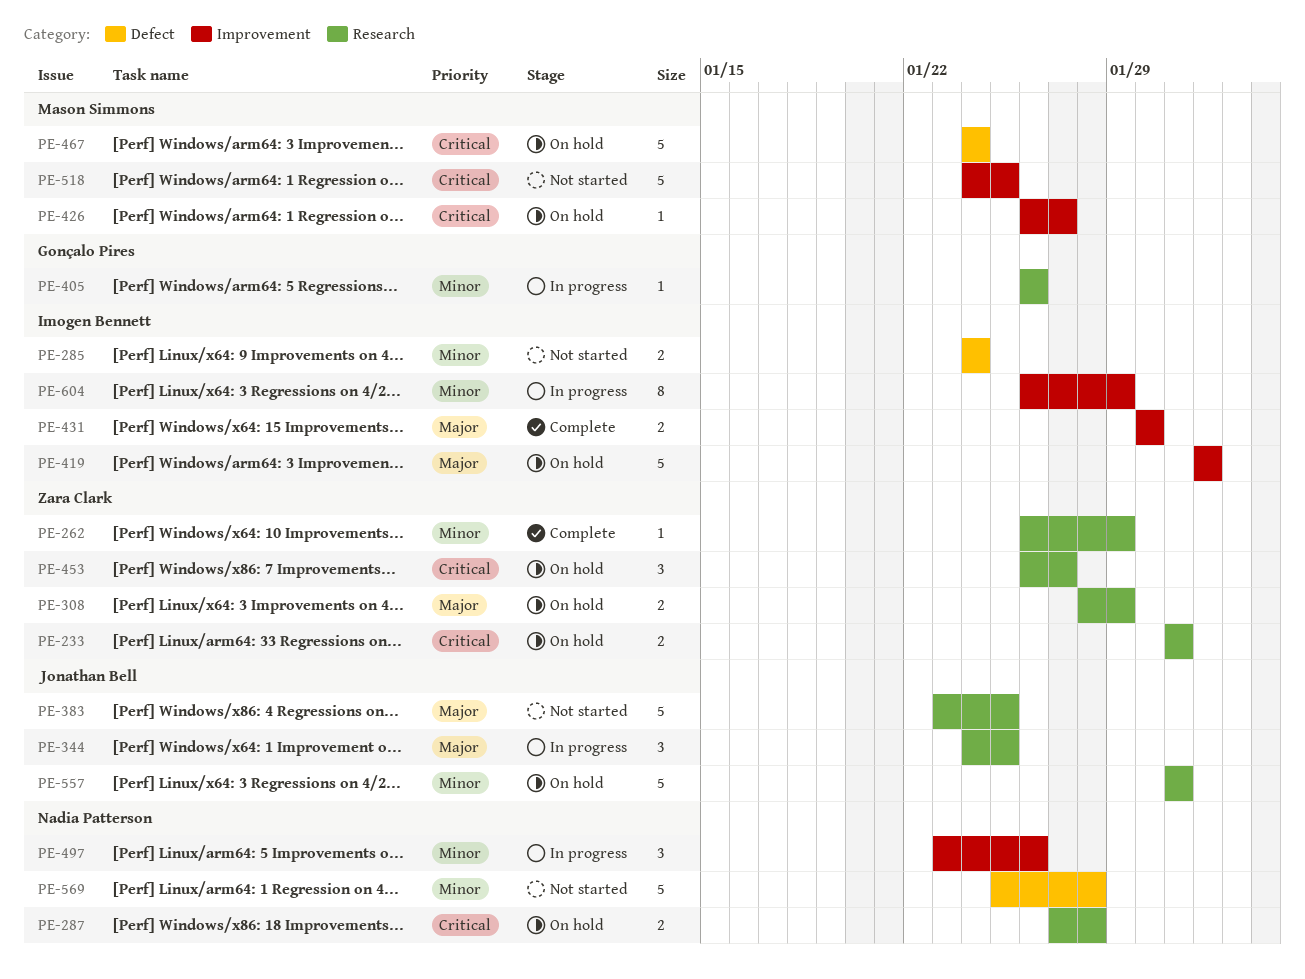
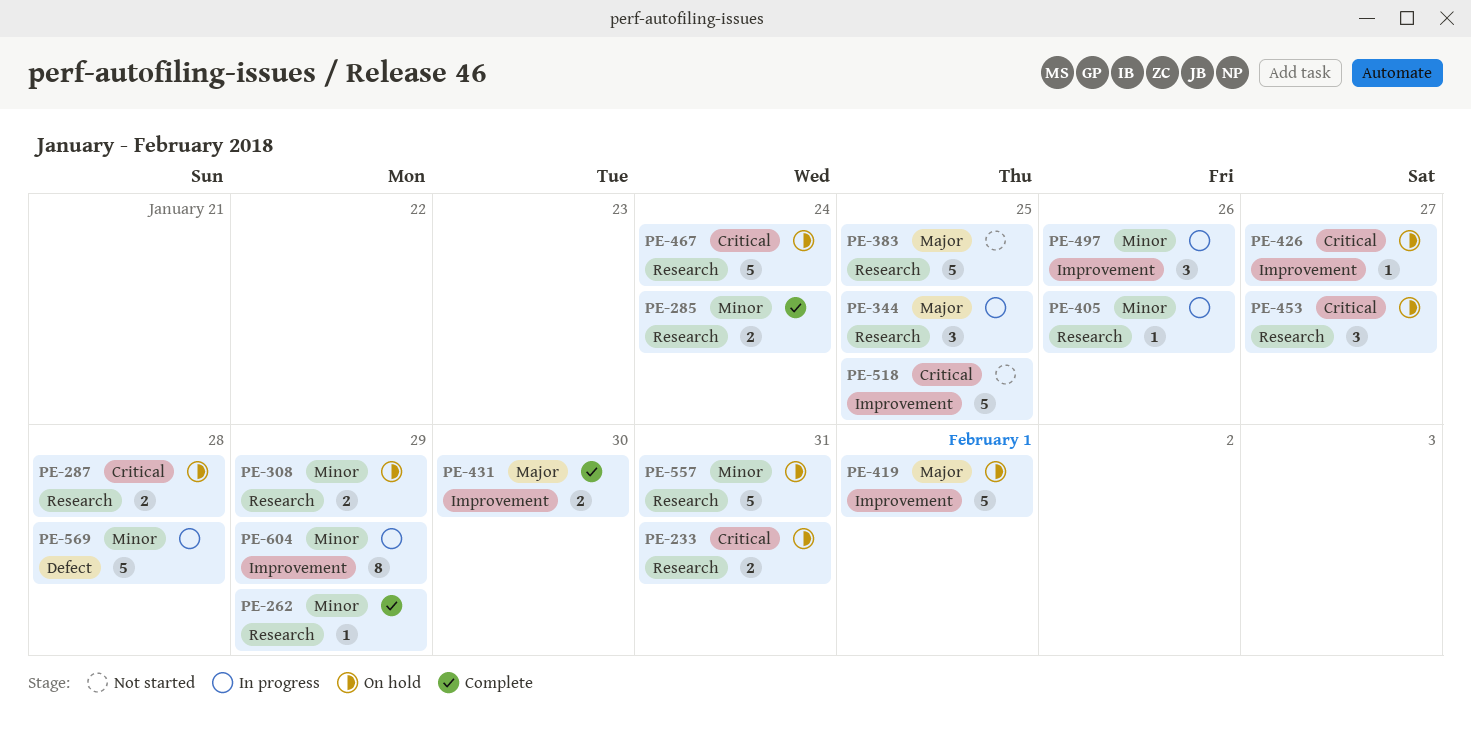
PE-285, status: Not started -> Complete
PE-285, label: Defect -> Research
PE-308, priority: Major -> Minor
PE-467, label: Defect -> Research
PE-569, status: Not started -> In progress

